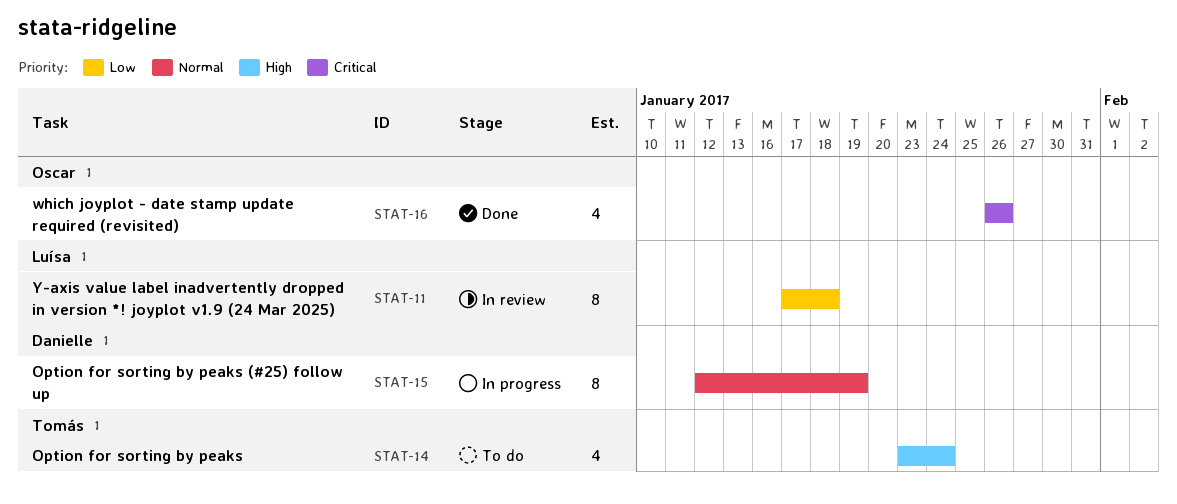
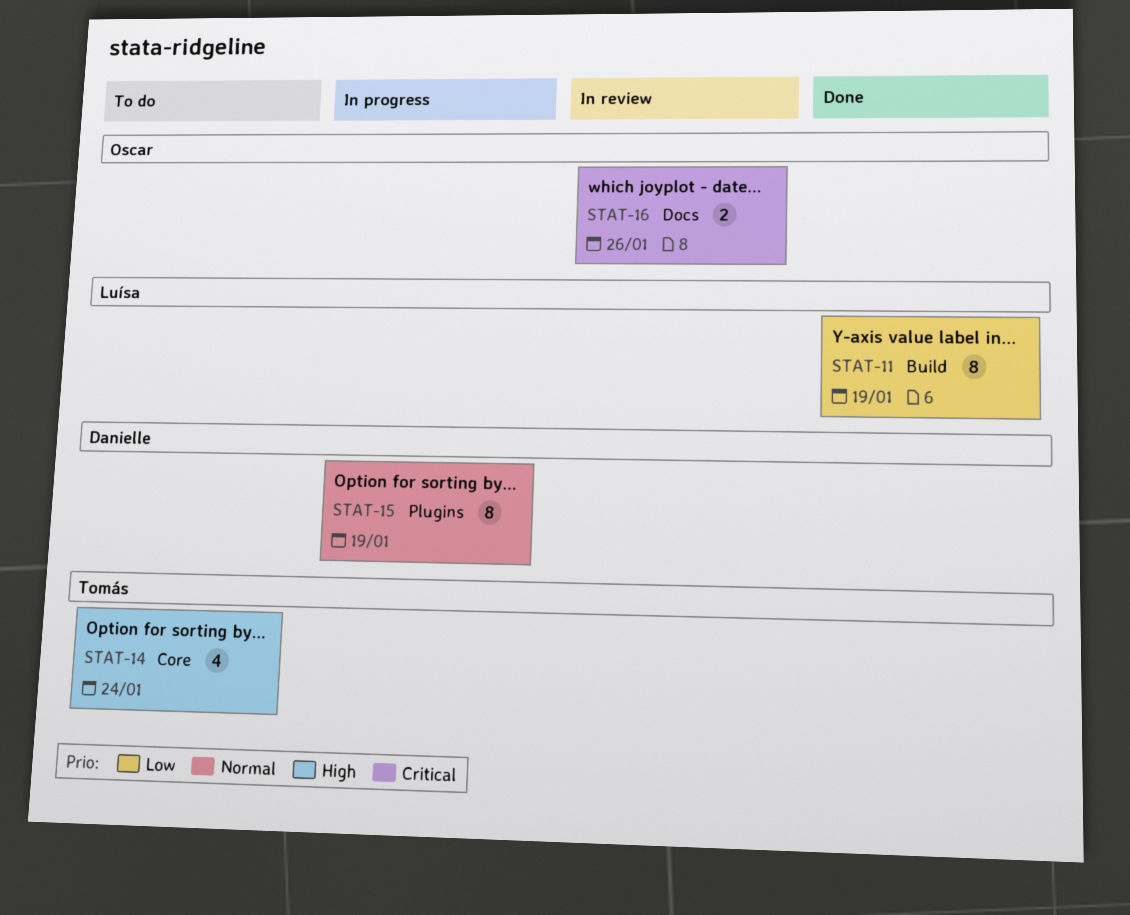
STAT-11, status: In review -> Done
STAT-11, due: Jan 18 -> Jan 19
STAT-16, status: Done -> In review
STAT-16, estimate: 4 -> 2

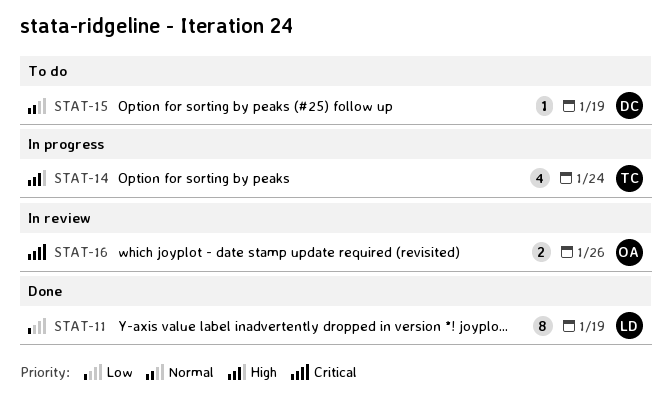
STAT-14, status: To do -> In progress
STAT-15, status: In progress -> To do
STAT-15, estimate: 8 -> 1

